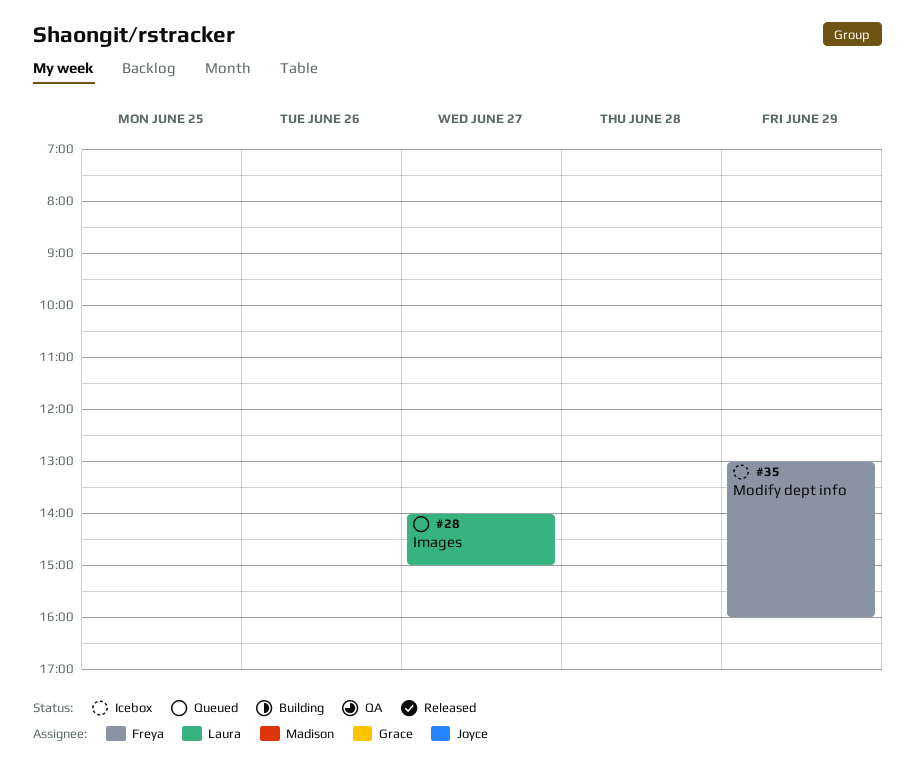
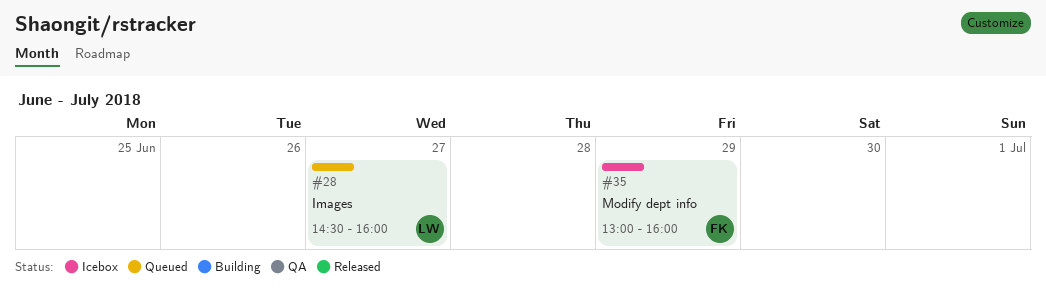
#28, begins: 14:00 -> 14:30
#28, ends: 15:00 -> 16:00

